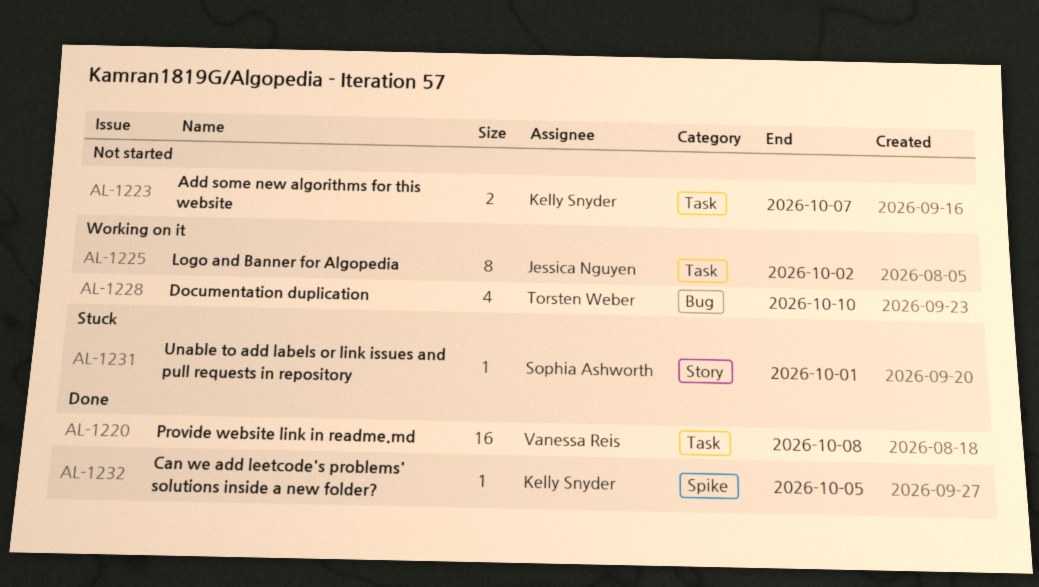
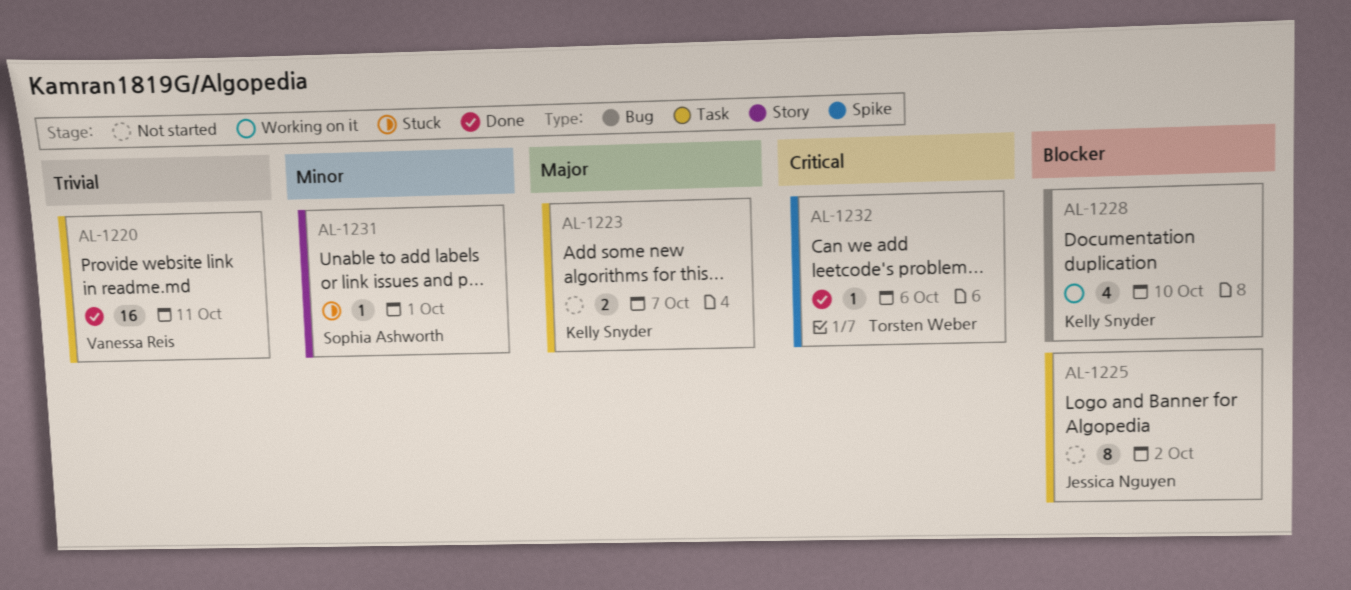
AL-1220, due: Oct 8 -> Oct 11
AL-1225, status: Working on it -> Not started
AL-1228, owner: Torsten Weber -> Kelly Snyder
AL-1232, owner: Kelly Snyder -> Torsten Weber
AL-1232, due: Oct 5 -> Oct 6

